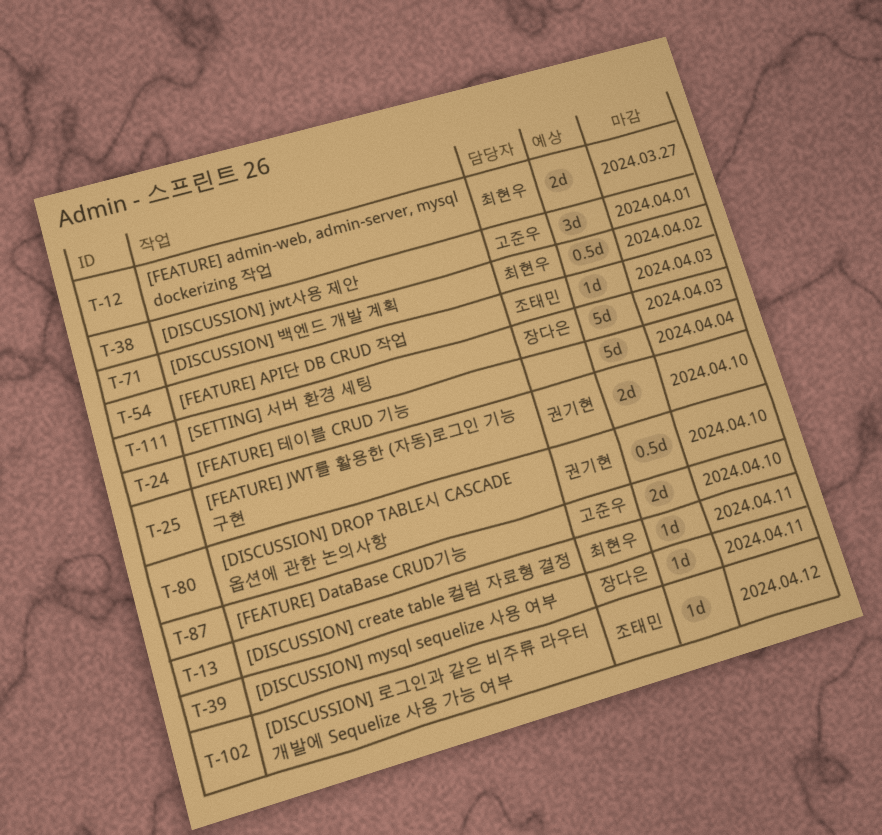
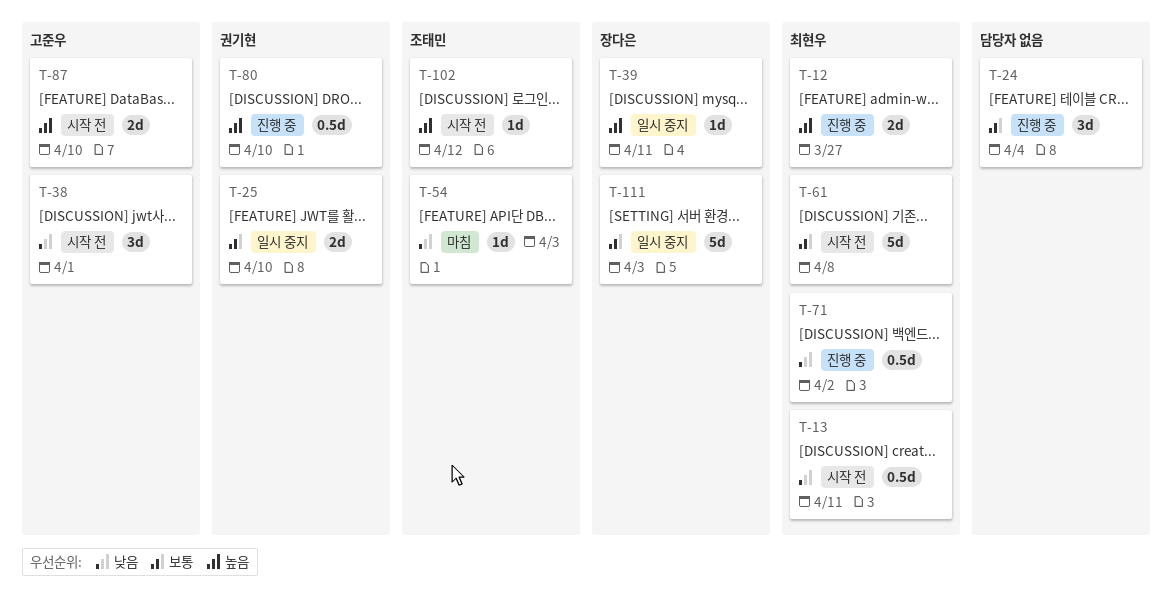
T-13, estimate: 1d -> 0.5d
T-24, estimate: 5d -> 3d
T-61: none -> present

